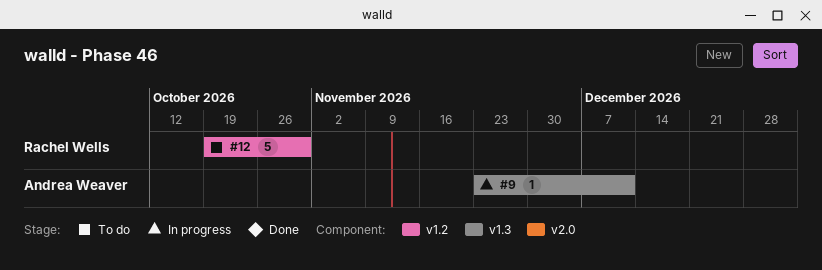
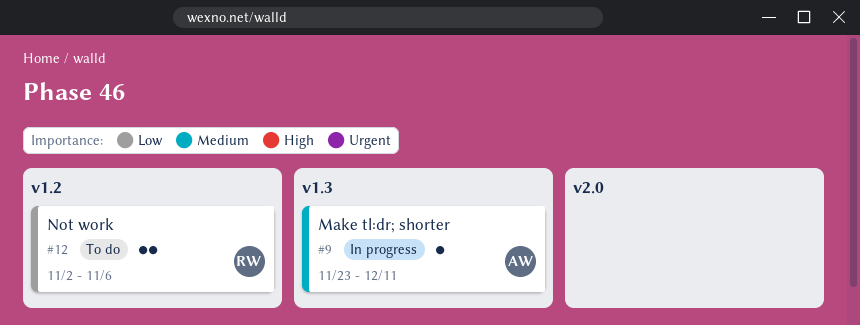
#12, estimate: 5 -> 2
#12, start: Oct 19 -> Nov 2
#12, due: Oct 30 -> Nov 6

